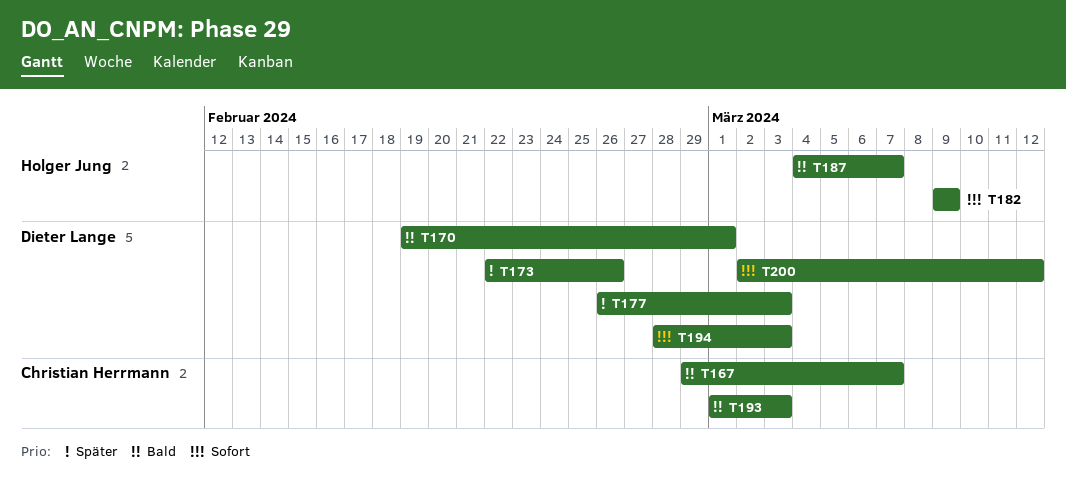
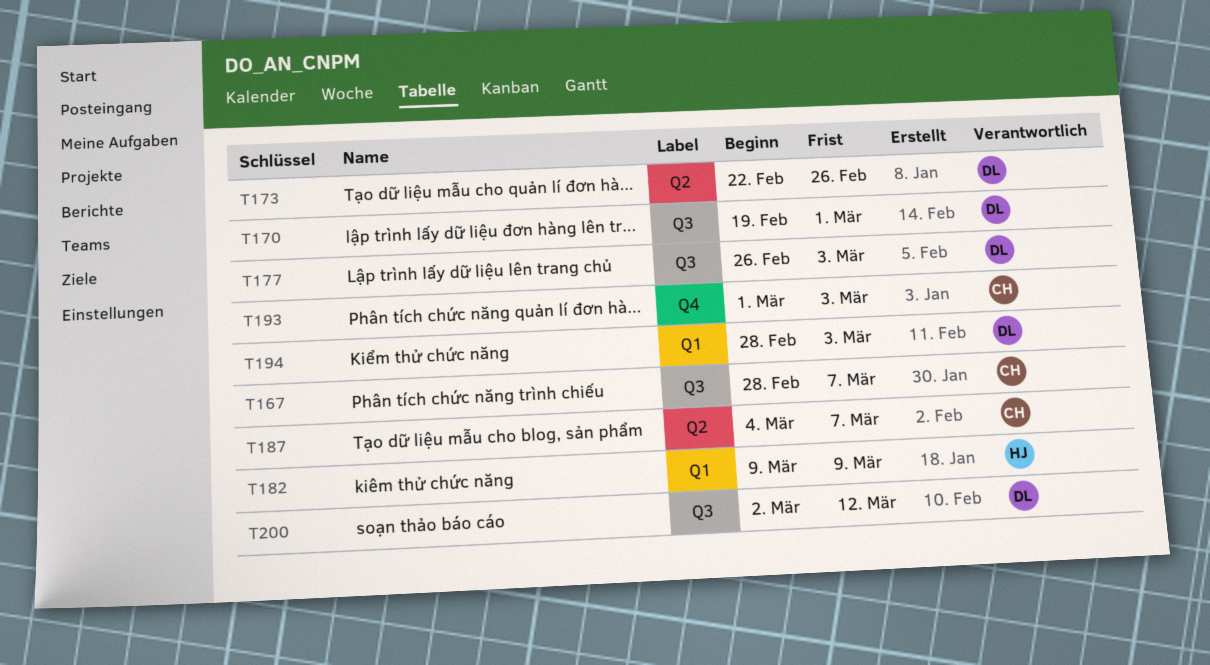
T167, start: Feb 29 -> Feb 28
T187, owner: Holger Jung -> Christian Herrmann

